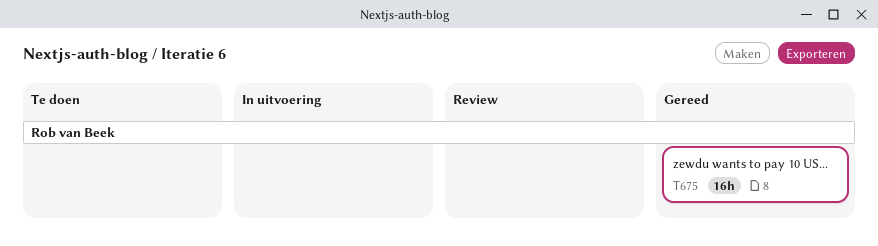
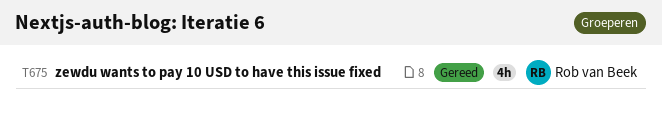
T675, estimate: 16h -> 4h

